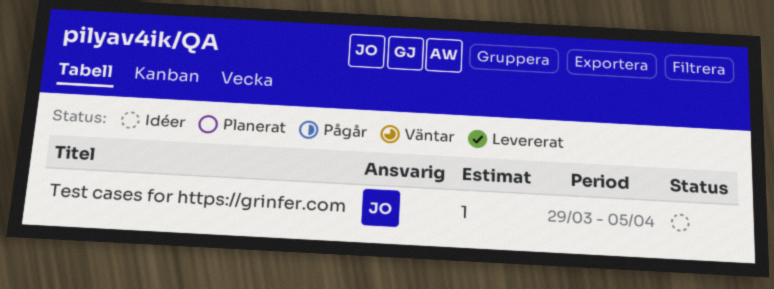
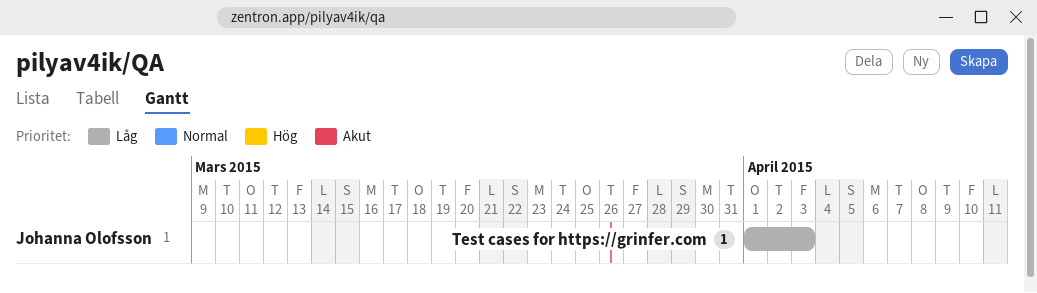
Test cases for https://grinfer.com, start: Mar 29 -> Apr 1
Test cases for https://grinfer.com, due: Apr 5 -> Apr 3

